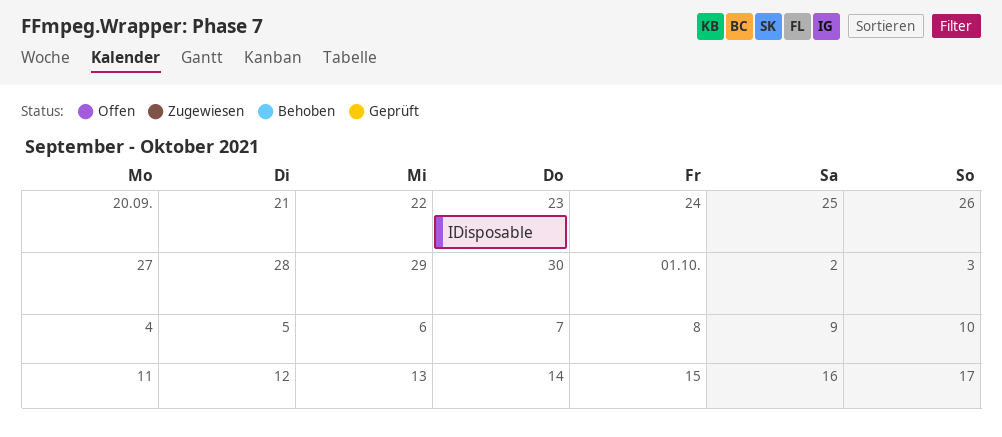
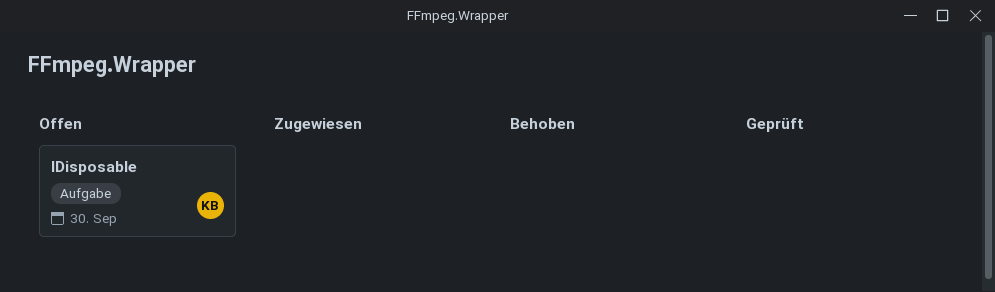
IDisposable, due: Sep 23 -> Sep 30

